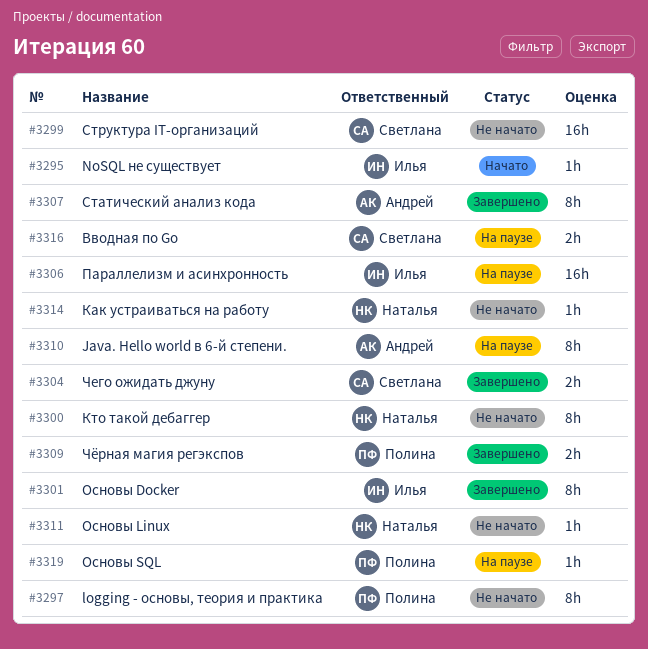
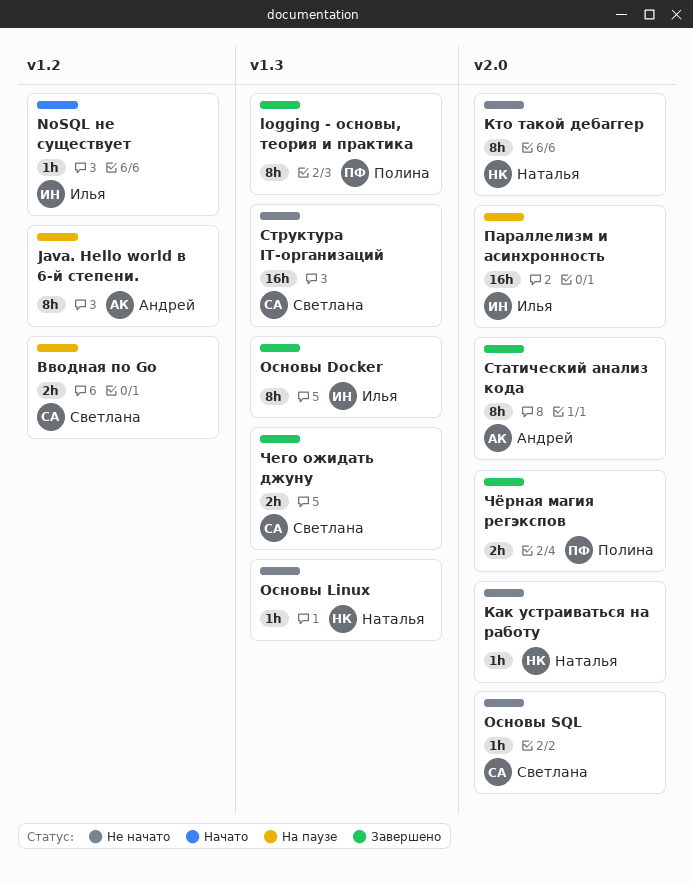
logging - основы, теория и практика, status: Не начато -> Завершено
Основы SQL, status: На паузе -> Не начато
Основы SQL, owner: Полина -> Светлана

